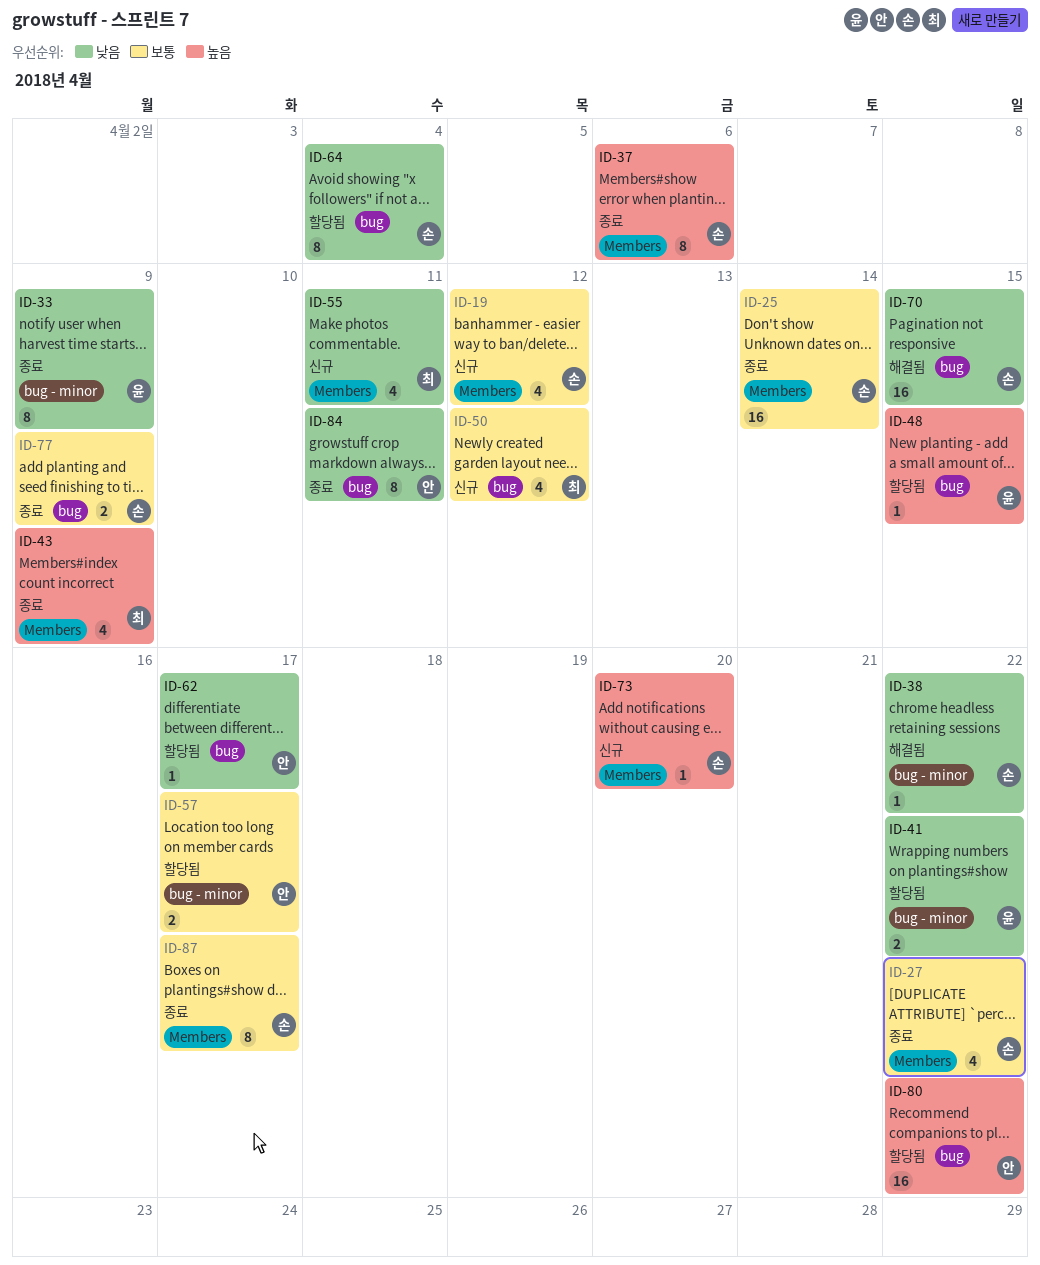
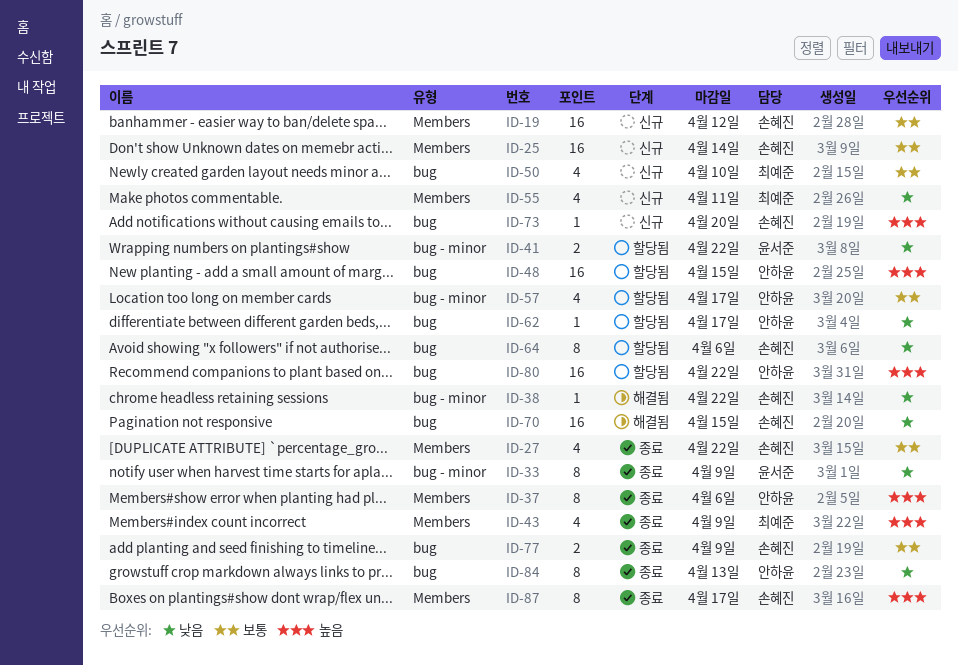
ID-19, estimate: 4 -> 16
ID-25, status: 종료 -> 신규
ID-37, owner: 손혜진 -> 안하윤
ID-48, owner: 윤서준 -> 안하윤
ID-48, estimate: 1 -> 16
ID-50, due: Apr 12 -> Apr 10
ID-57, estimate: 2 -> 4
ID-64, due: Apr 4 -> Apr 6
ID-73, label: Members -> bug
ID-84, due: Apr 11 -> Apr 13
ID-87, priority: 보통 -> 높음

